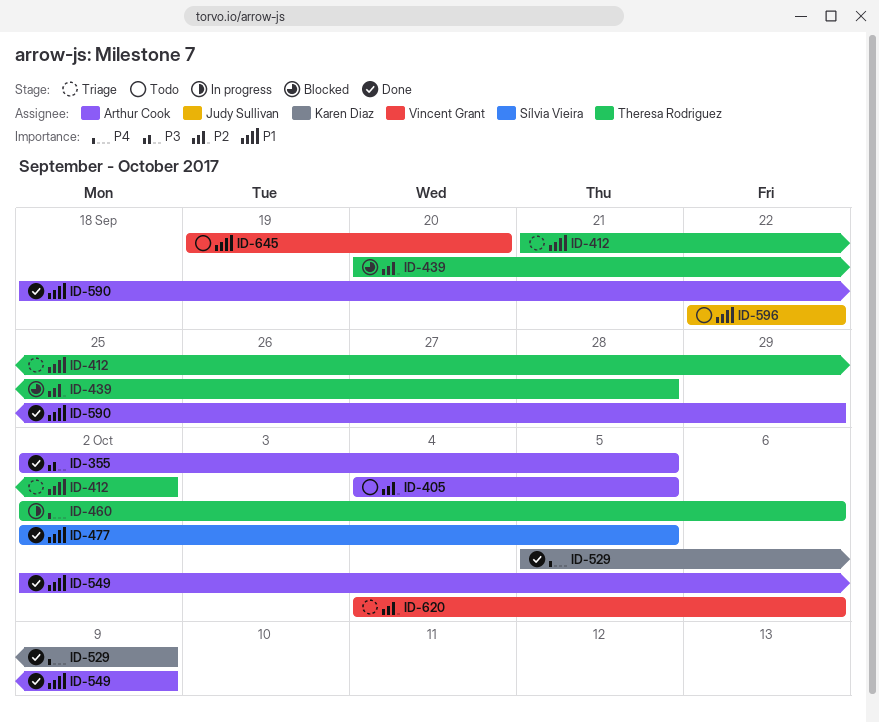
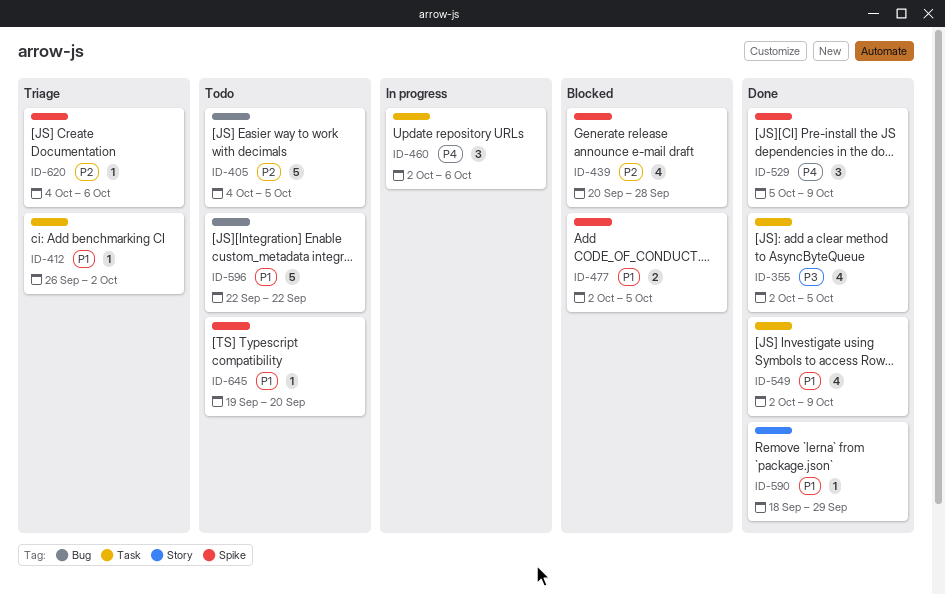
ID-412, start: Sep 21 -> Sep 26
ID-477, status: Done -> Blocked

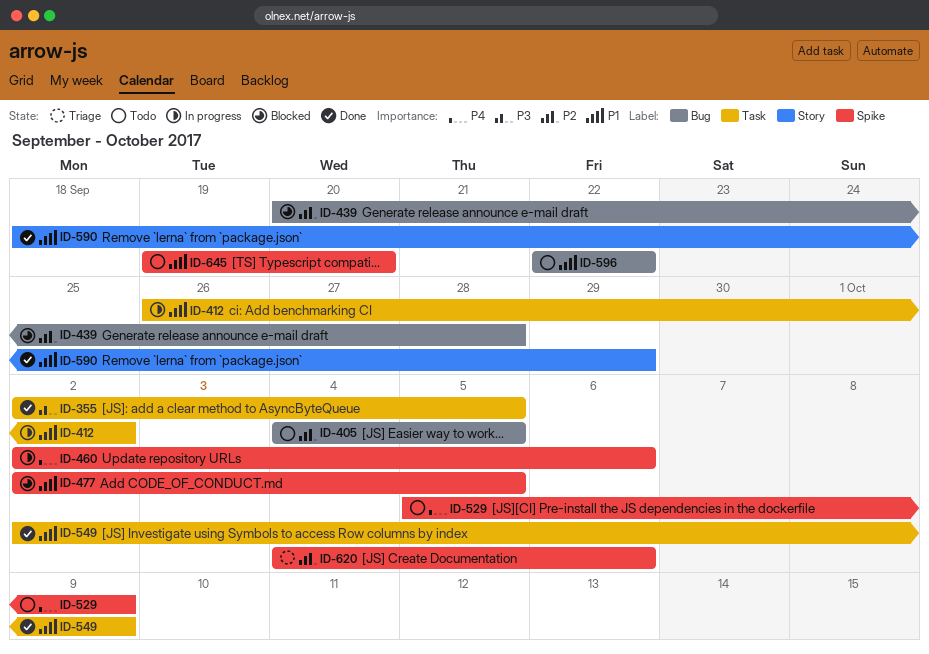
ID-412, status: Triage -> In progress
ID-439, label: Spike -> Bug
ID-460, label: Task -> Spike
ID-529, status: Done -> Todo

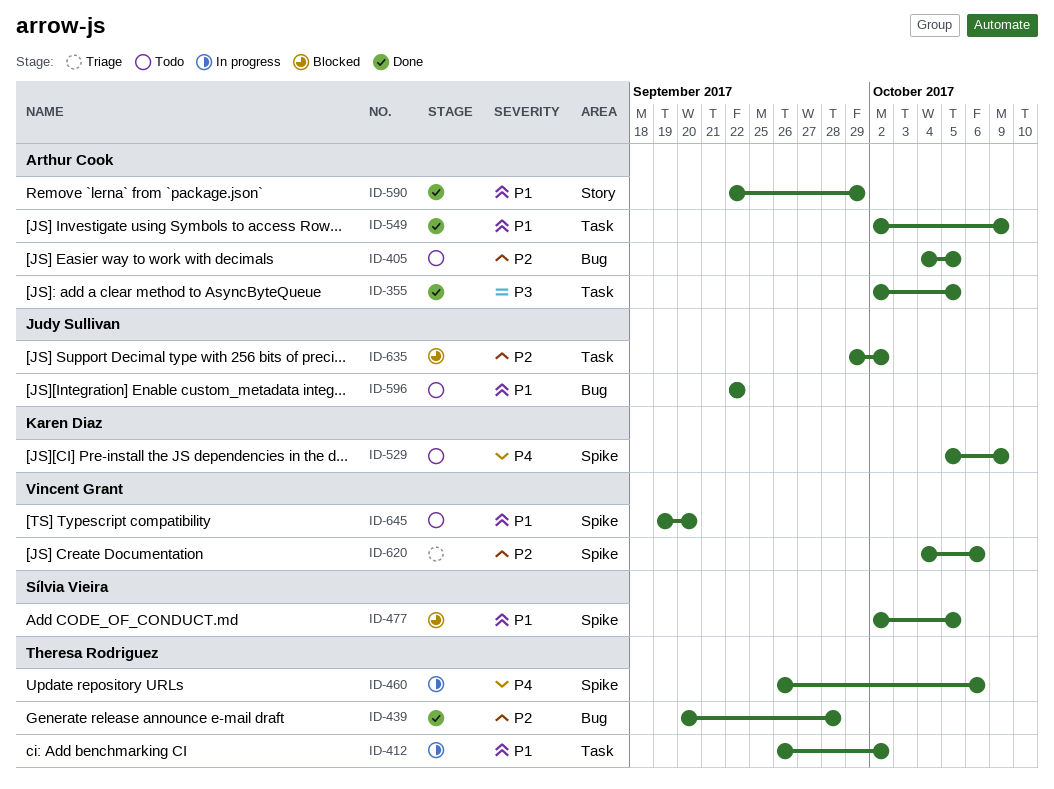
ID-439, status: Blocked -> Done
ID-460, start: Oct 2 -> Sep 26
ID-590, start: Sep 18 -> Sep 22
ID-635: none -> present

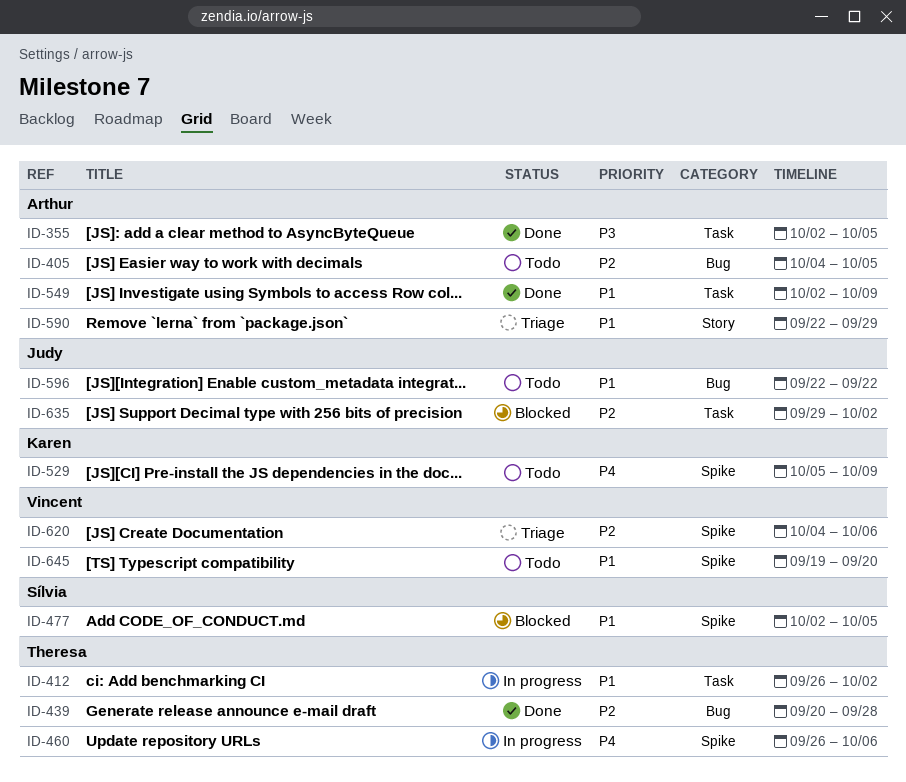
ID-590, status: Done -> Triage

